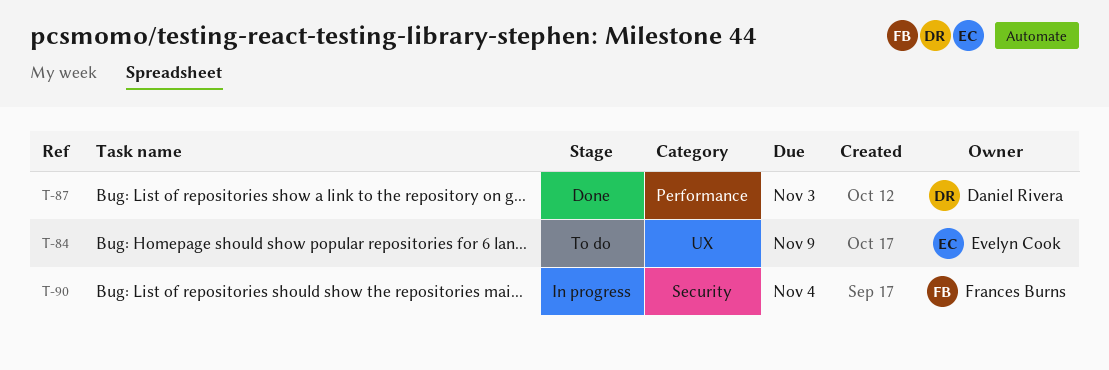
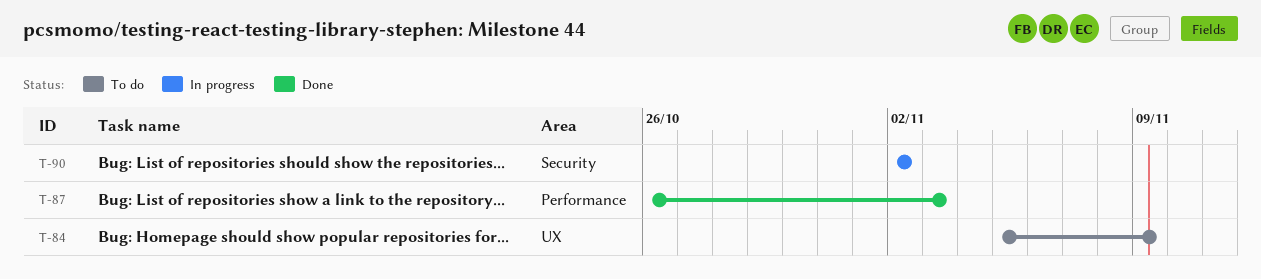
T-90, due: Nov 4 -> Nov 2

